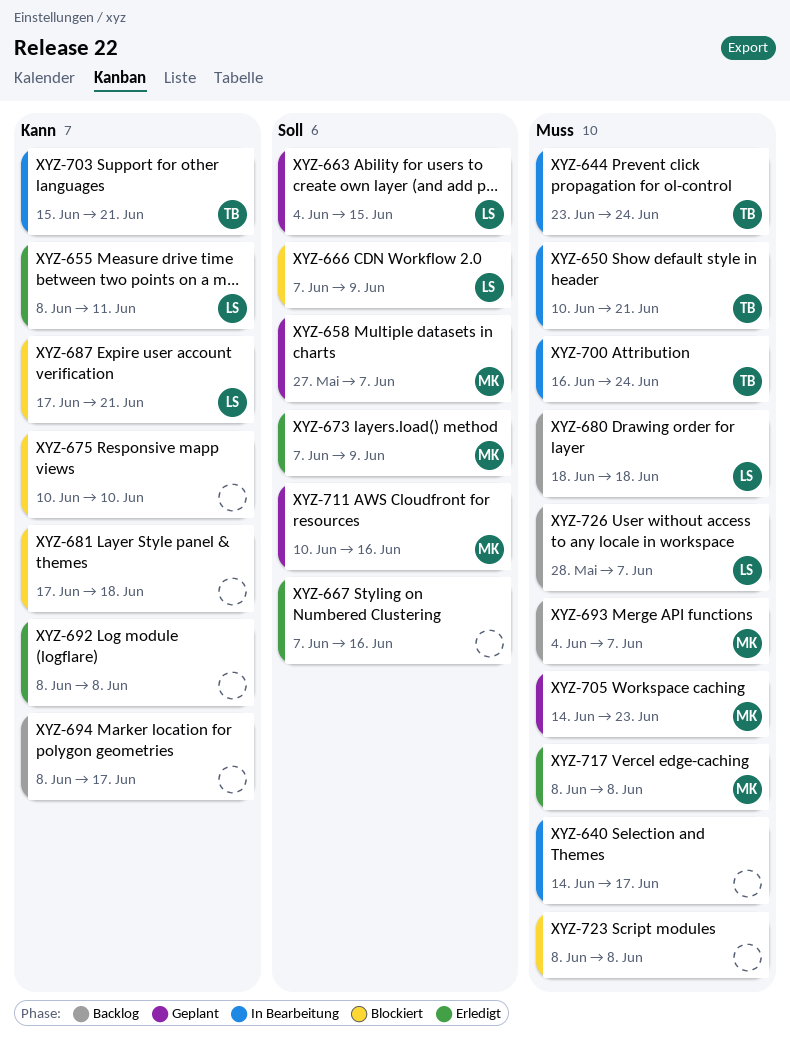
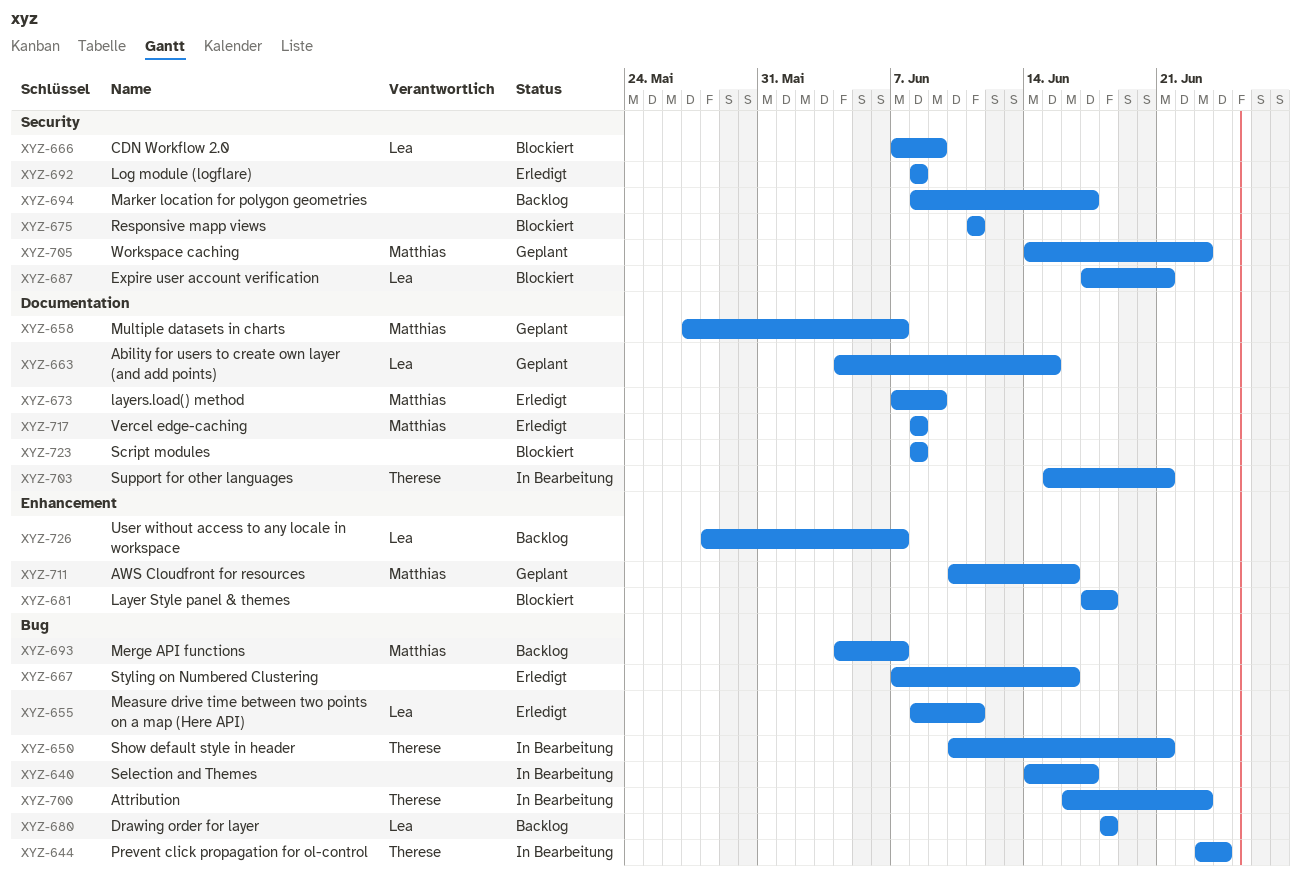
XYZ-675, start: Jun 10 -> Jun 11
XYZ-675, due: Jun 10 -> Jun 11
XYZ-700, due: Jun 24 -> Jun 23

